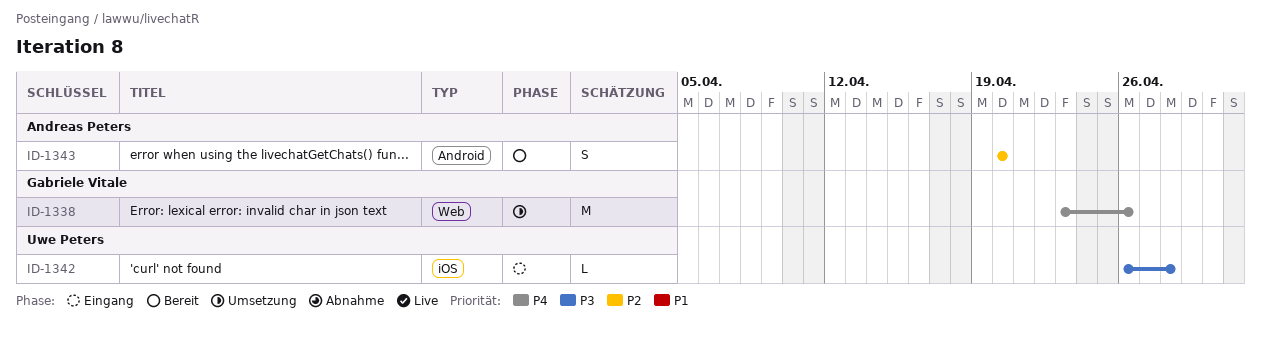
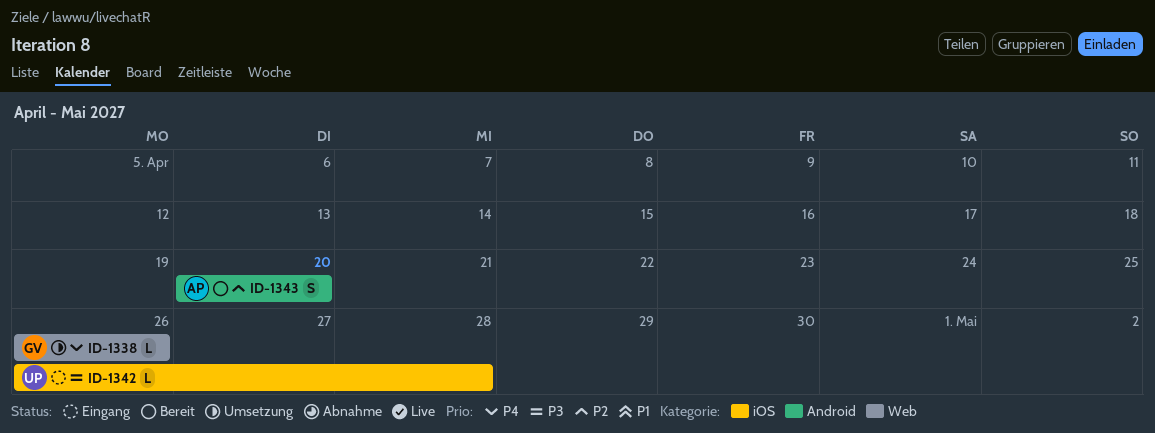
ID-1338, estimate: M -> L
ID-1338, start: Apr 23 -> Apr 26

